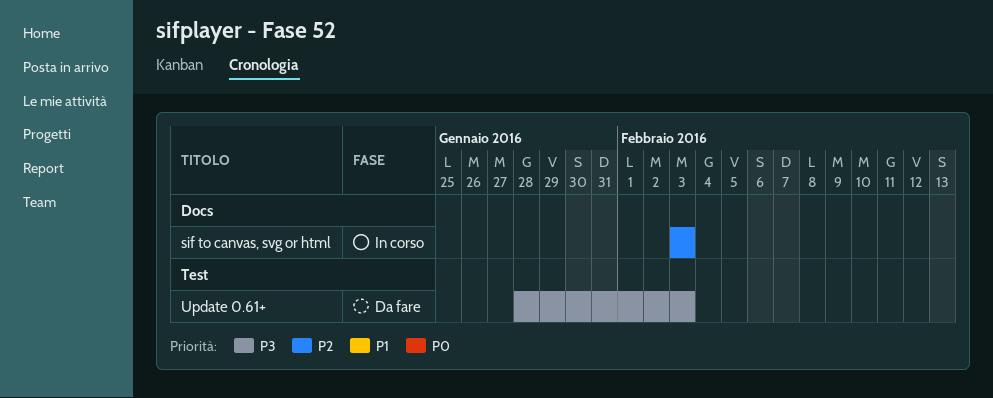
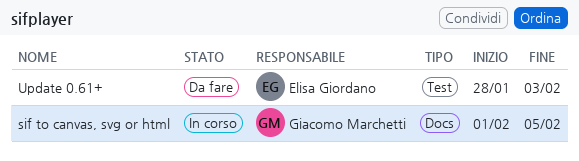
sif to canvas, svg or html, start: Feb 3 -> Feb 1
sif to canvas, svg or html, due: Feb 3 -> Feb 5

